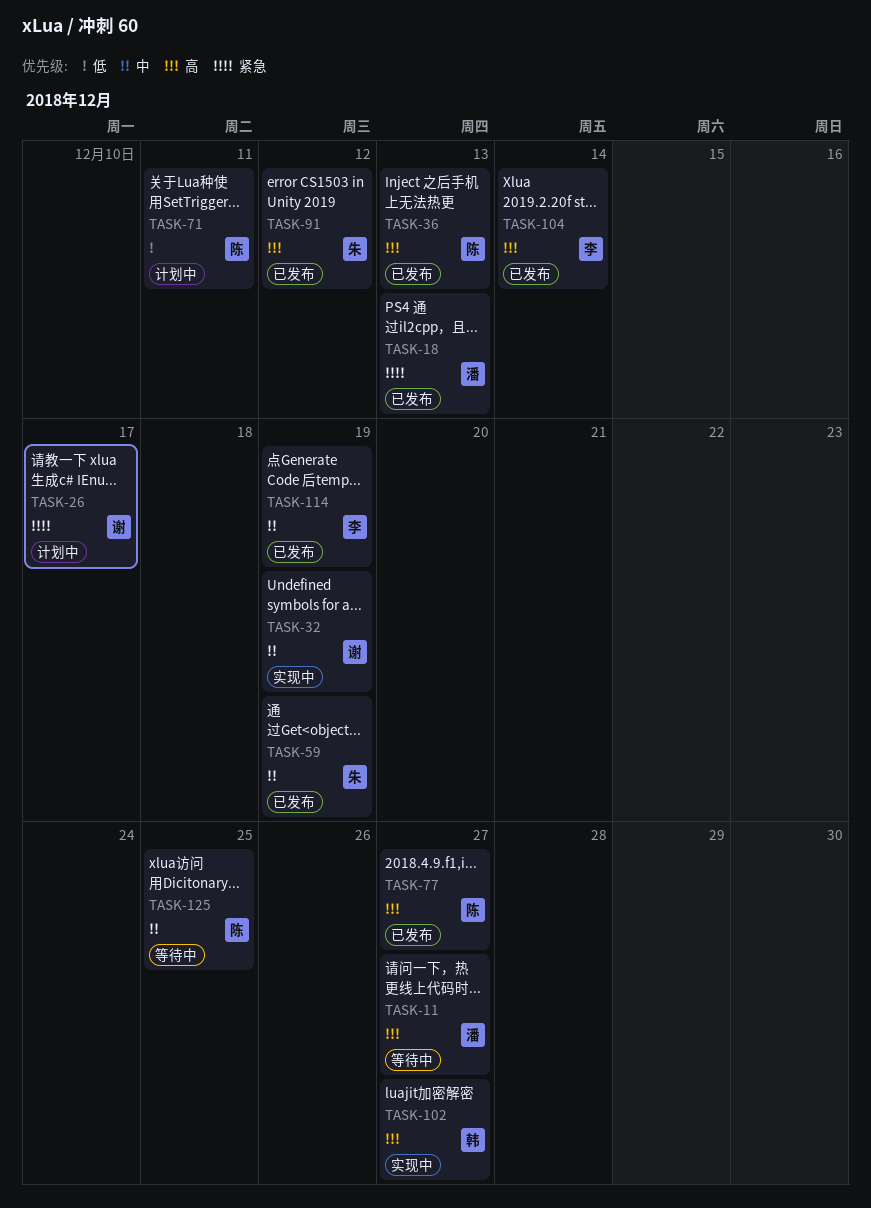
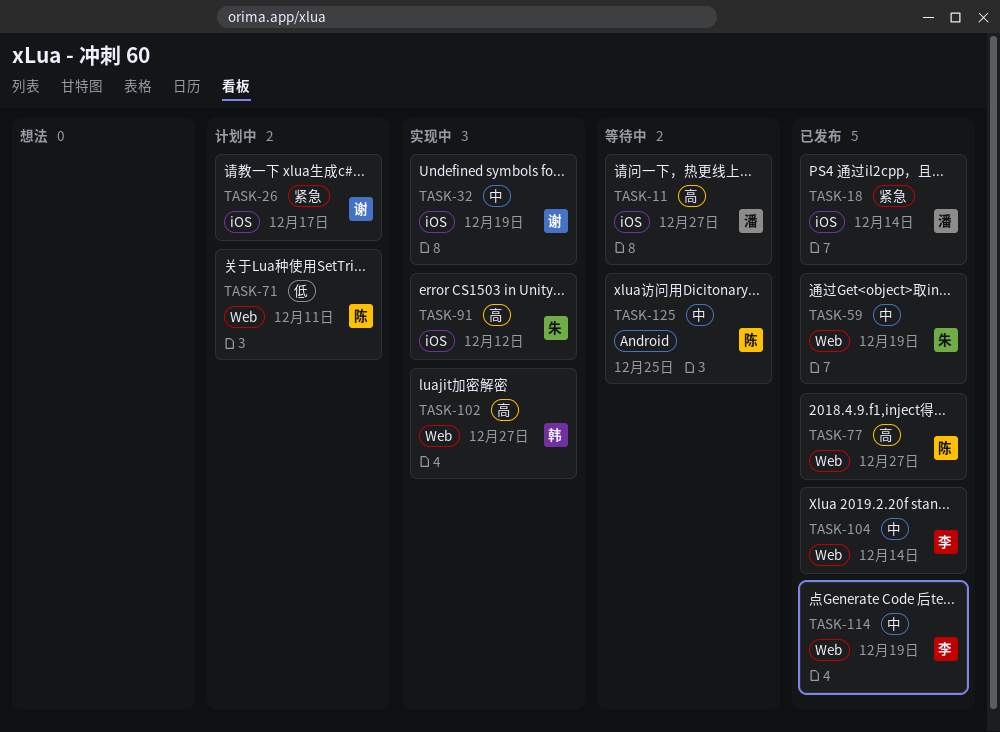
TASK-18, due: Dec 13 -> Dec 14
TASK-36: present -> none
TASK-91, status: 已发布 -> 实现中
TASK-104, priority: 高 -> 中

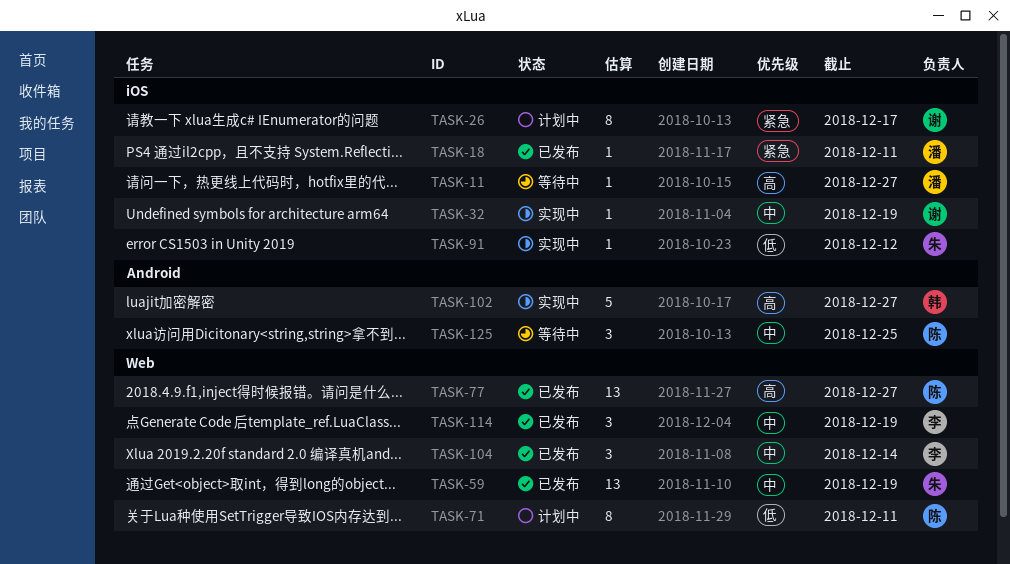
TASK-18, due: Dec 14 -> Dec 11
TASK-91, priority: 高 -> 低
TASK-102, label: Web -> Android

